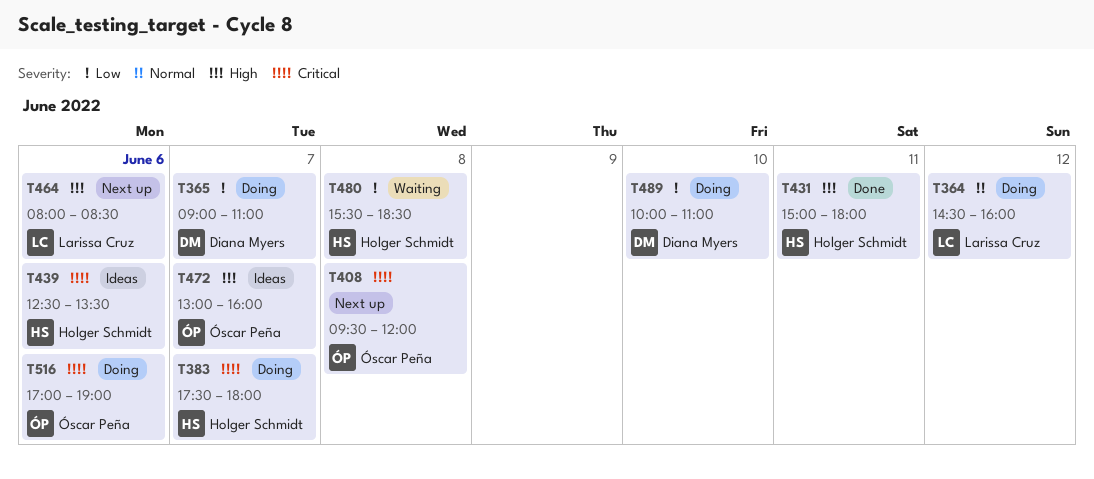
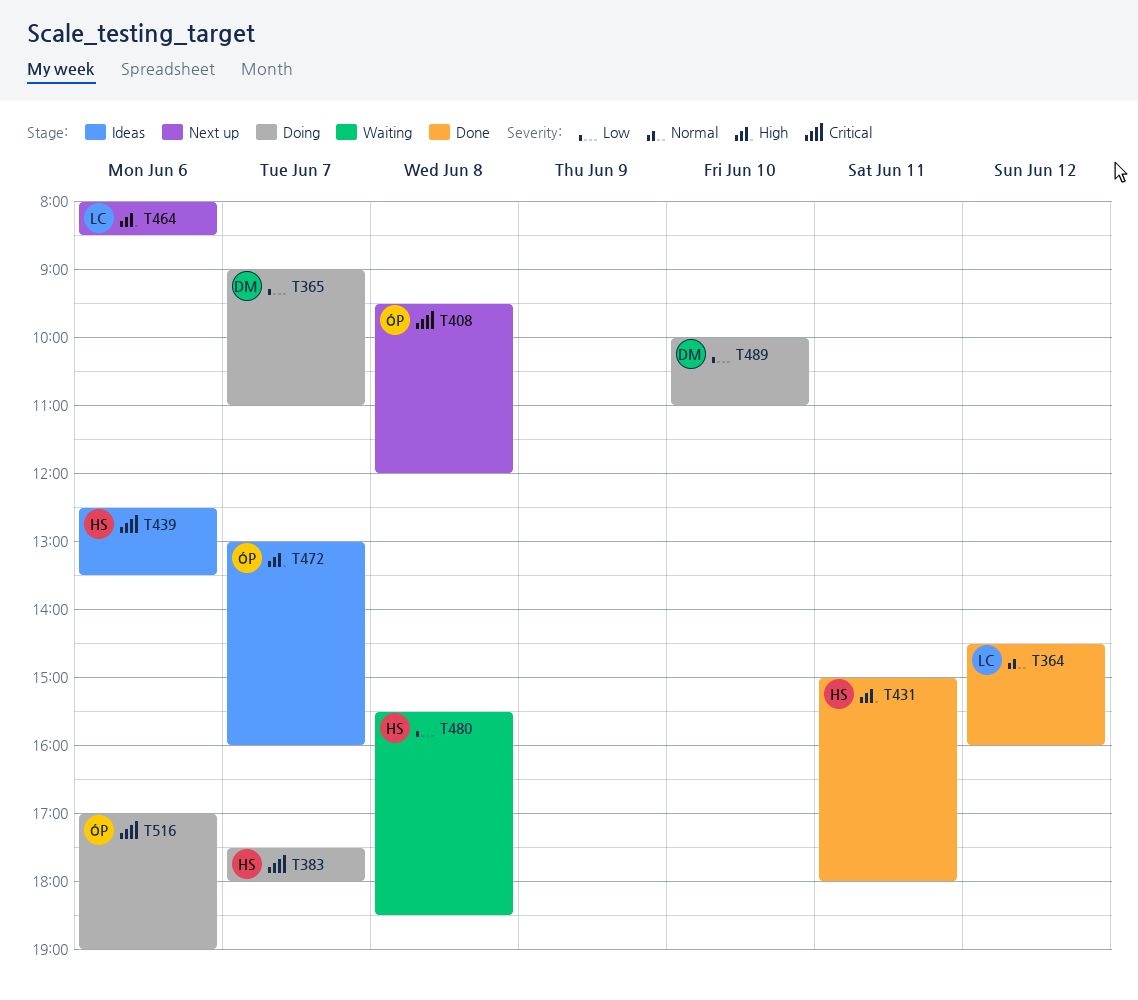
T364, status: Doing -> Done

